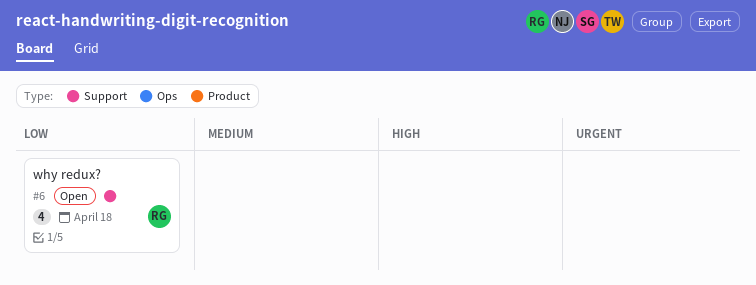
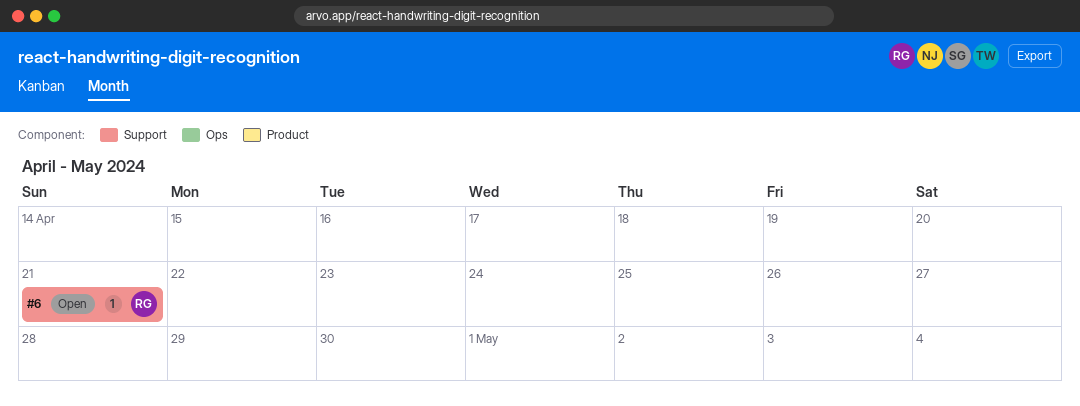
#6, estimate: 4 -> 1
#6, due: Apr 18 -> Apr 21

